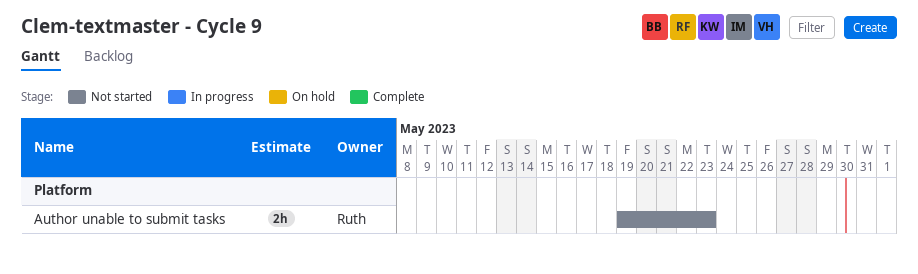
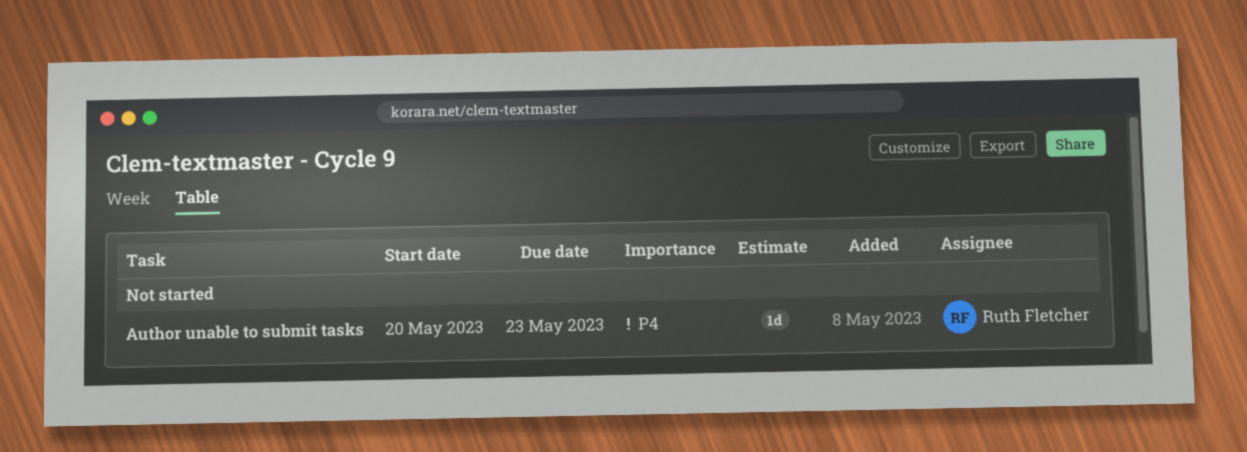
Author unable to submit tasks, estimate: 2h -> 1d
Author unable to submit tasks, start: May 19 -> May 20

